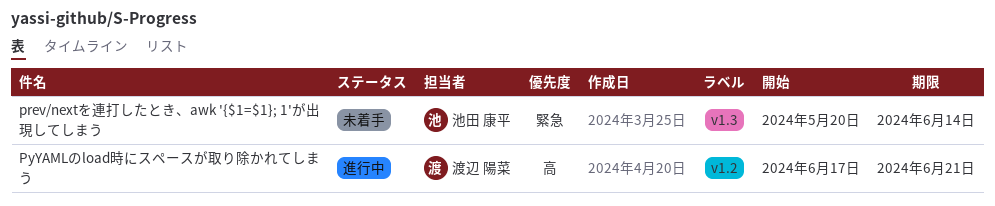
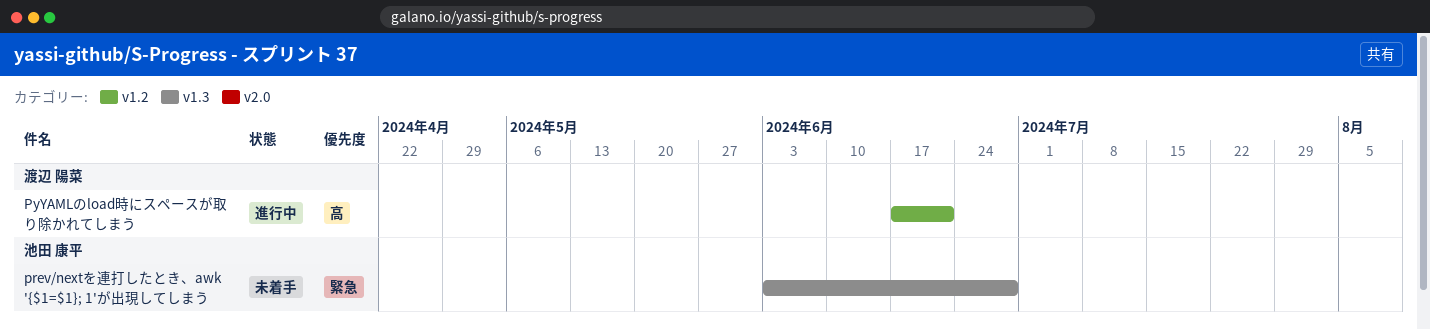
prev/nextを連打したとき、awk '{$1=$1}; 1'が出現してしまう, start: May 20 -> Jun 3
prev/nextを連打したとき、awk '{$1=$1}; 1'が出現してしまう, due: Jun 14 -> Jun 28

